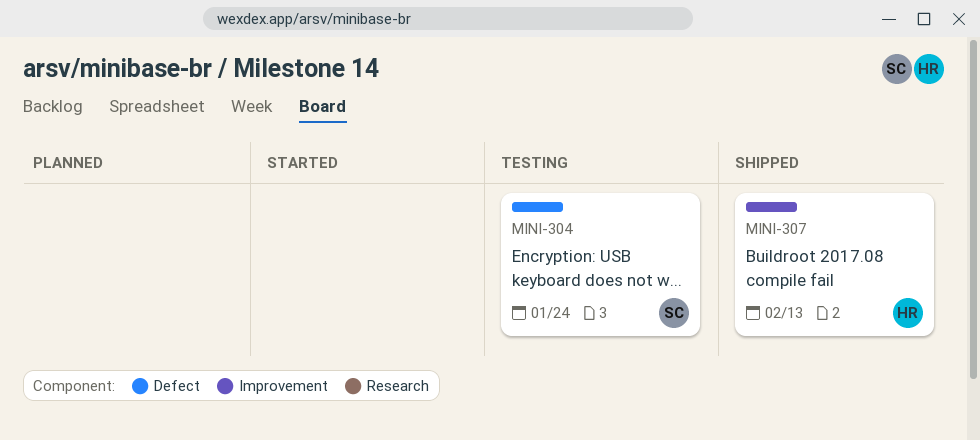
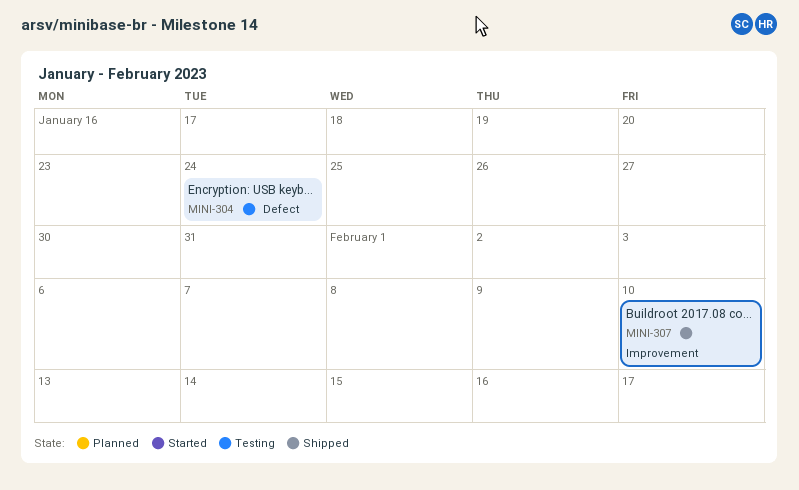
MINI-307, due: Feb 13 -> Feb 10

